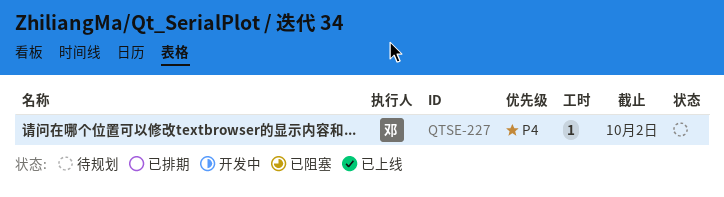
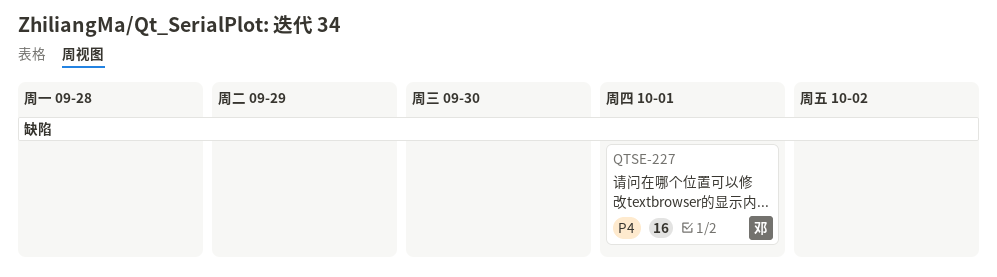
QTSE-227, estimate: 1 -> 16
QTSE-227, due: Oct 2 -> Oct 1

